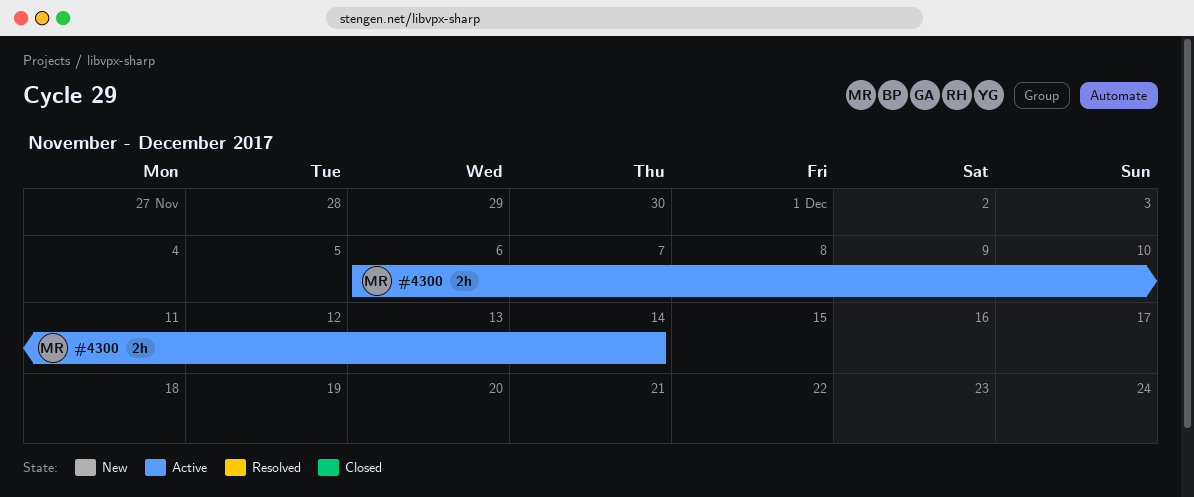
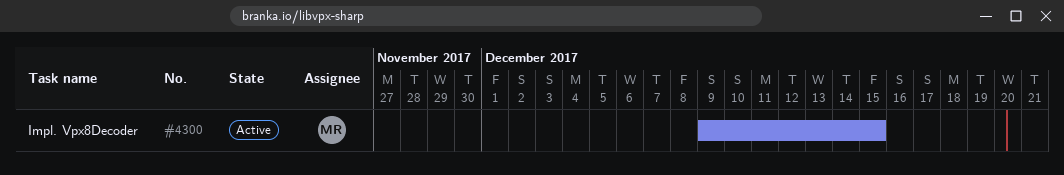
#4300, start: Dec 6 -> Dec 9
#4300, due: Dec 14 -> Dec 15

